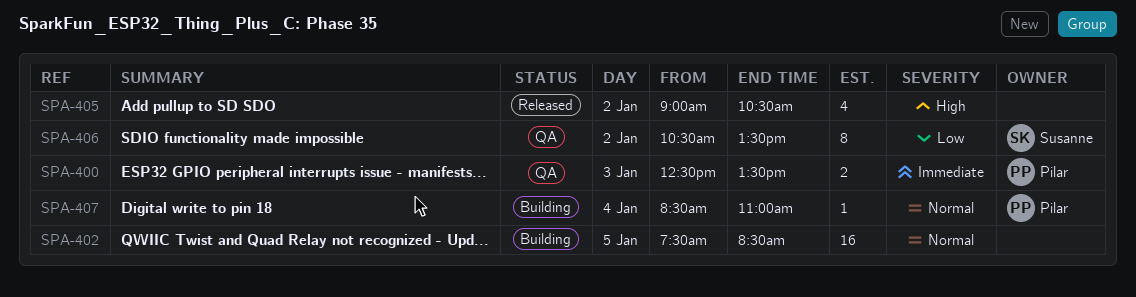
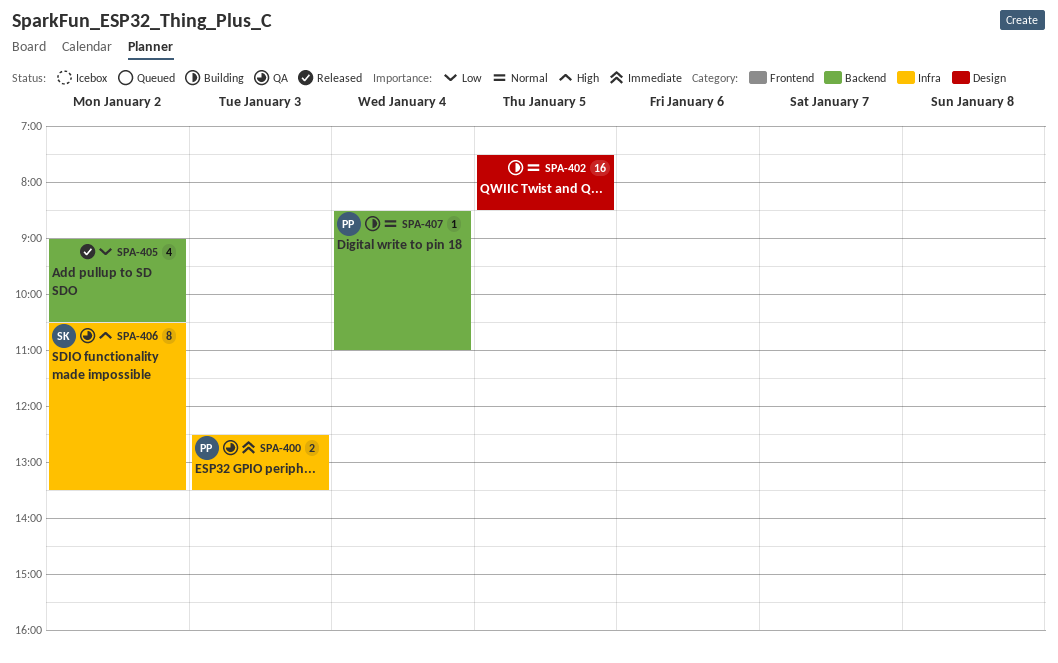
SPA-405, priority: High -> Low
SPA-406, priority: Low -> High

